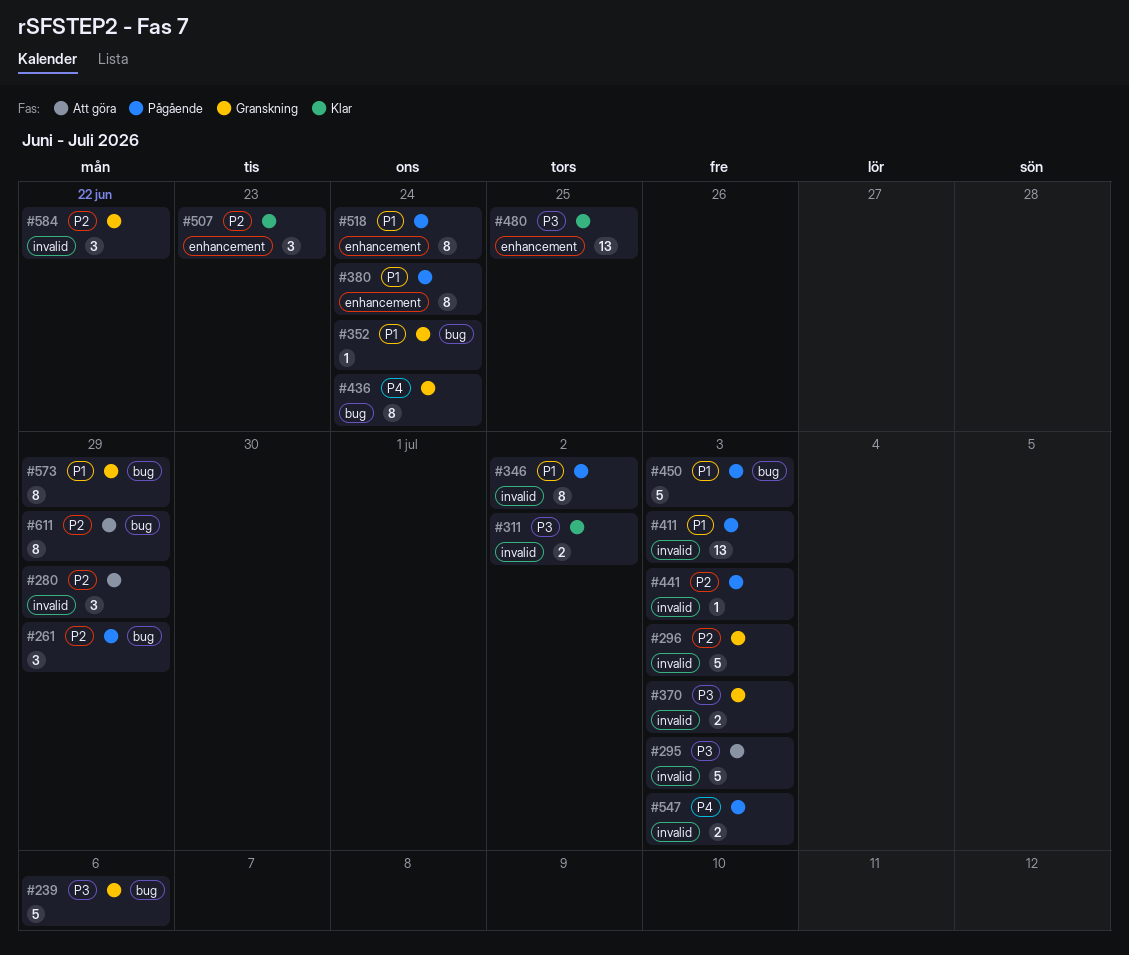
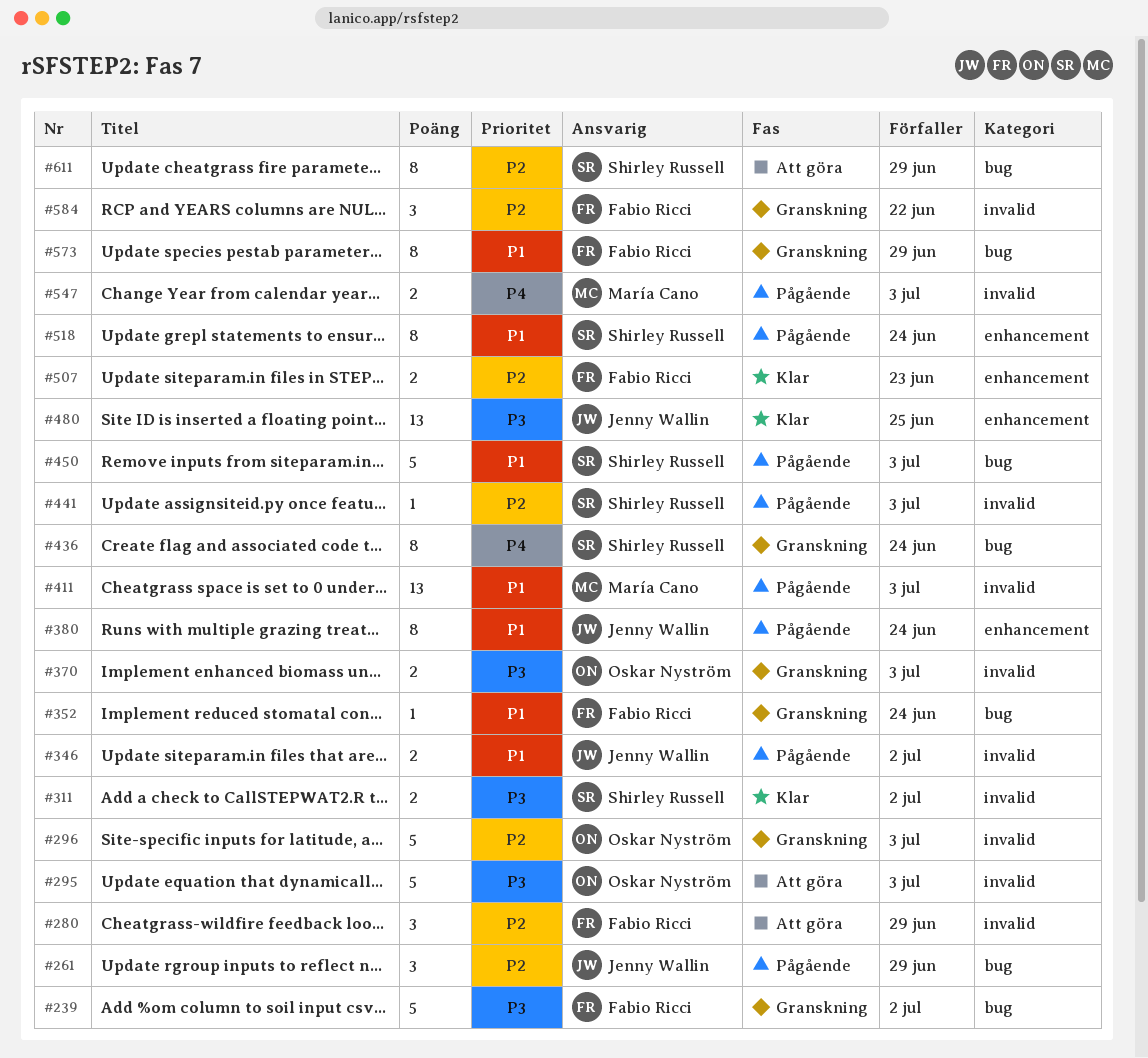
#239, due: Jul 6 -> Jul 2
#346, estimate: 8 -> 2
#507, estimate: 3 -> 2

